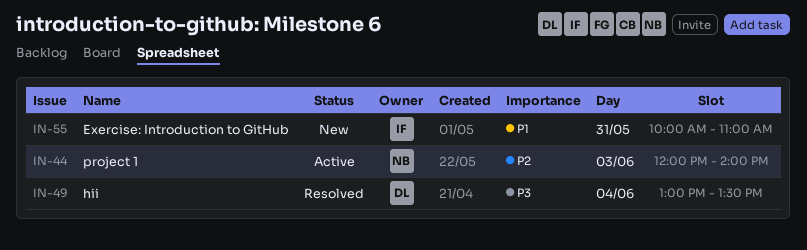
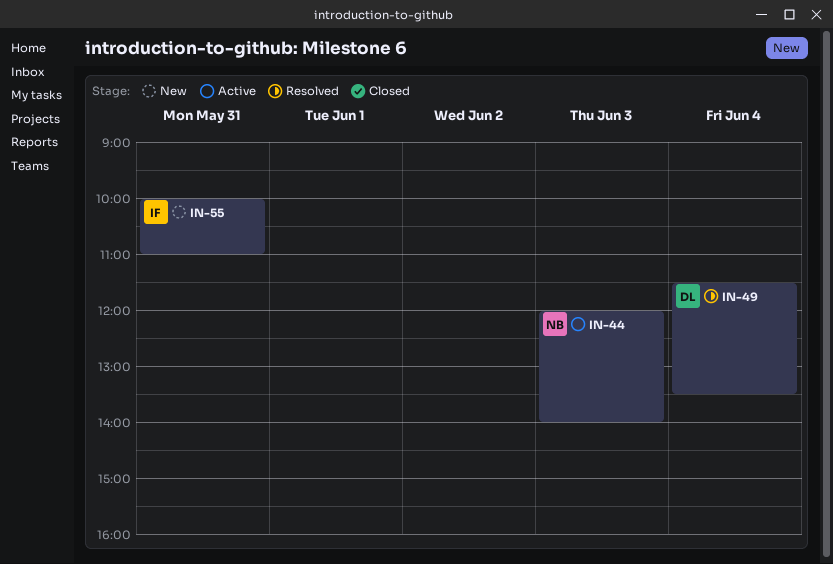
IN-49, begins: 13:00 -> 11:30

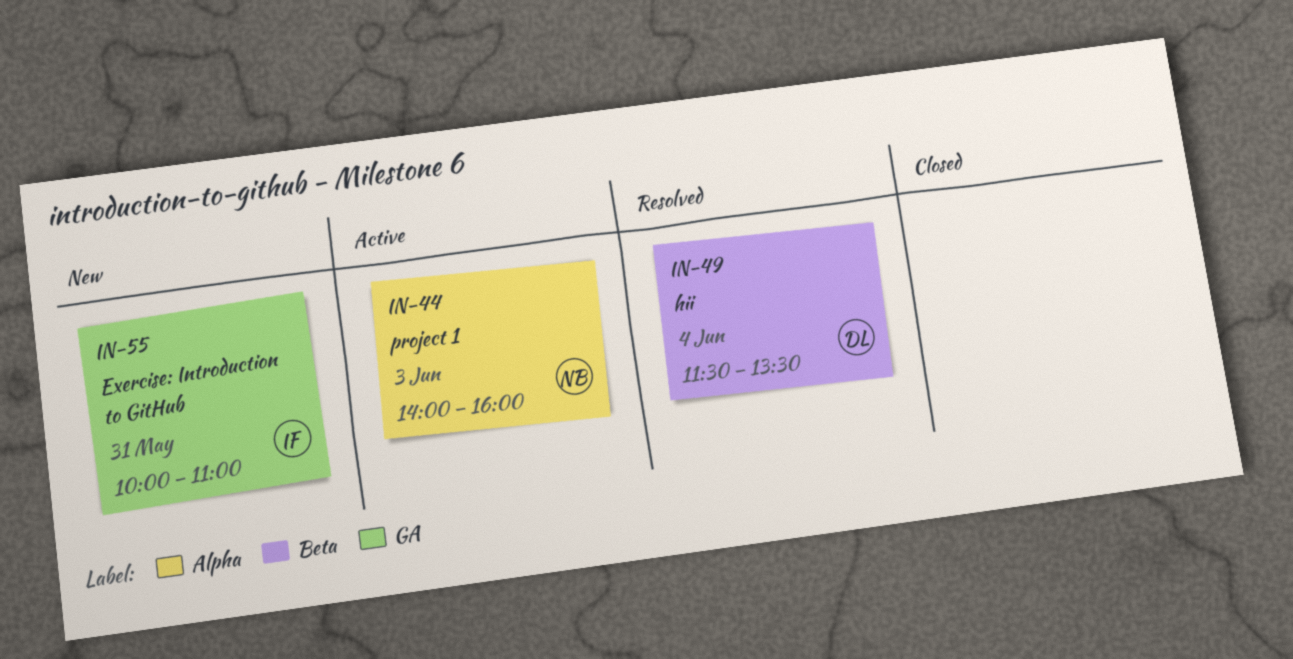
IN-44, begins: 12:00 -> 14:00
IN-44, ends: 14:00 -> 16:00

